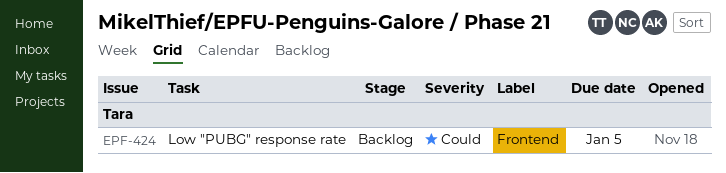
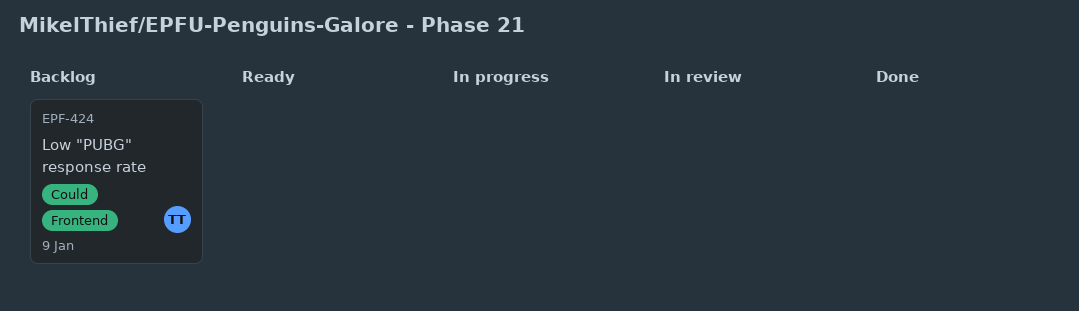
EPF-424, due: Jan 5 -> Jan 9

